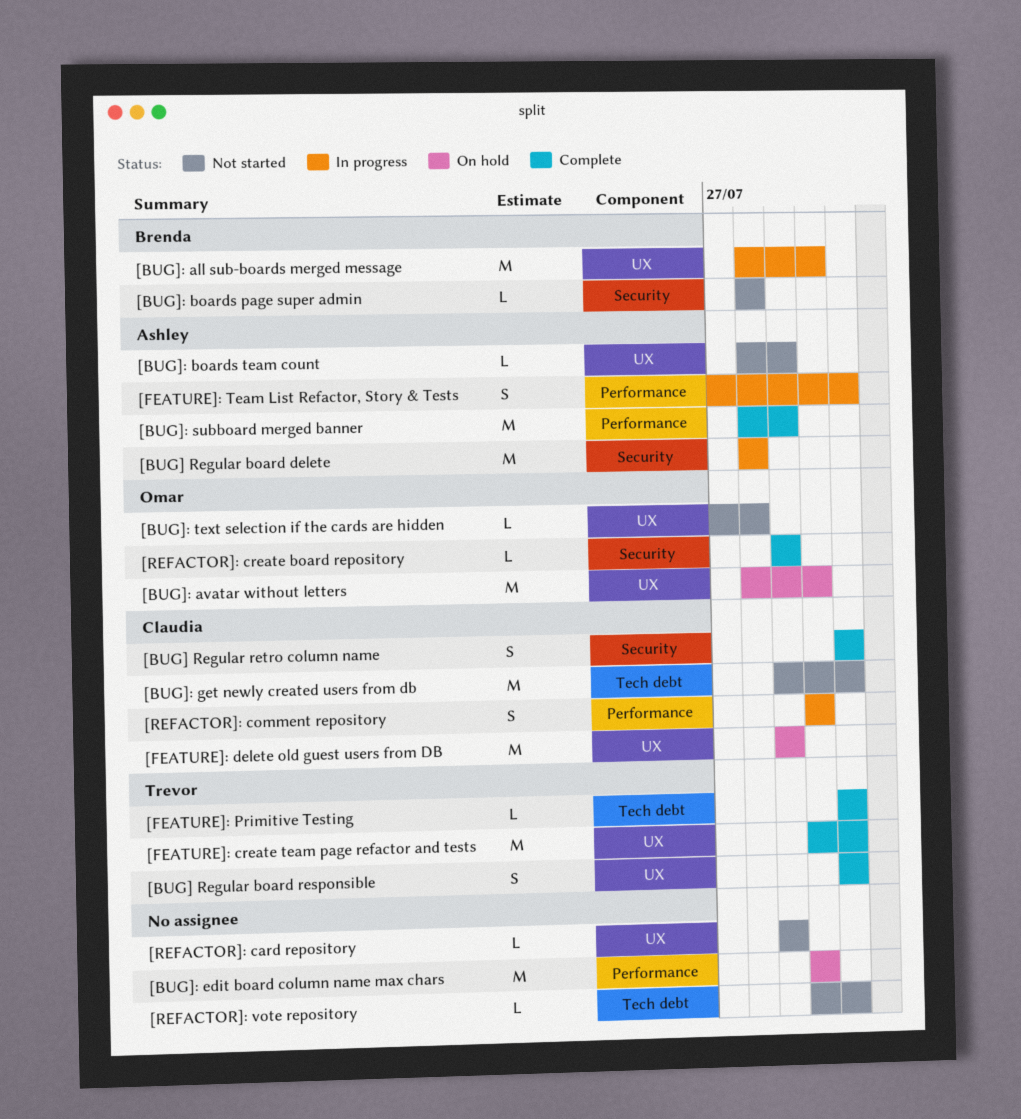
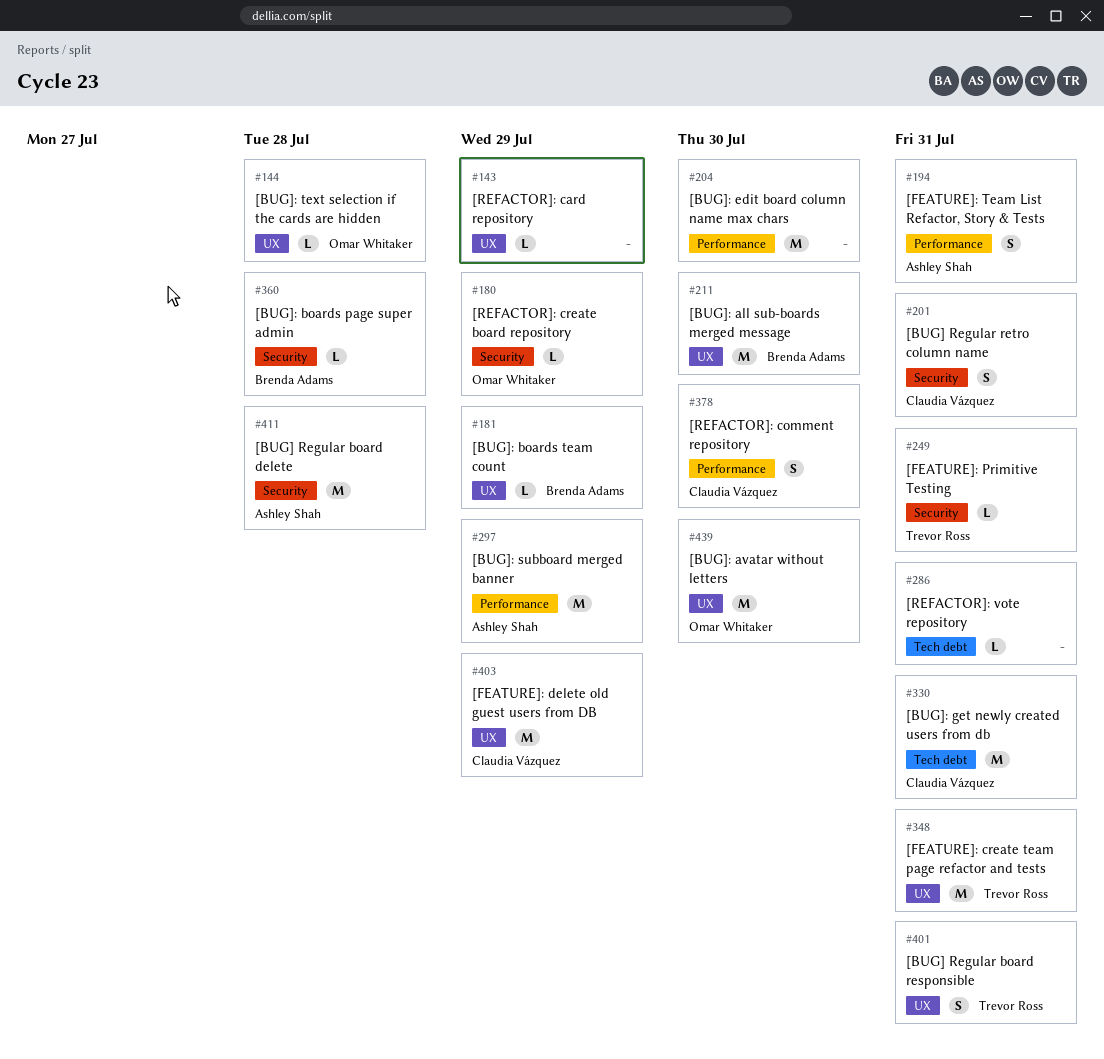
[BUG]: boards team count, owner: Ashley Shah -> Brenda Adams
[FEATURE]: Primitive Testing, label: Tech debt -> Security

